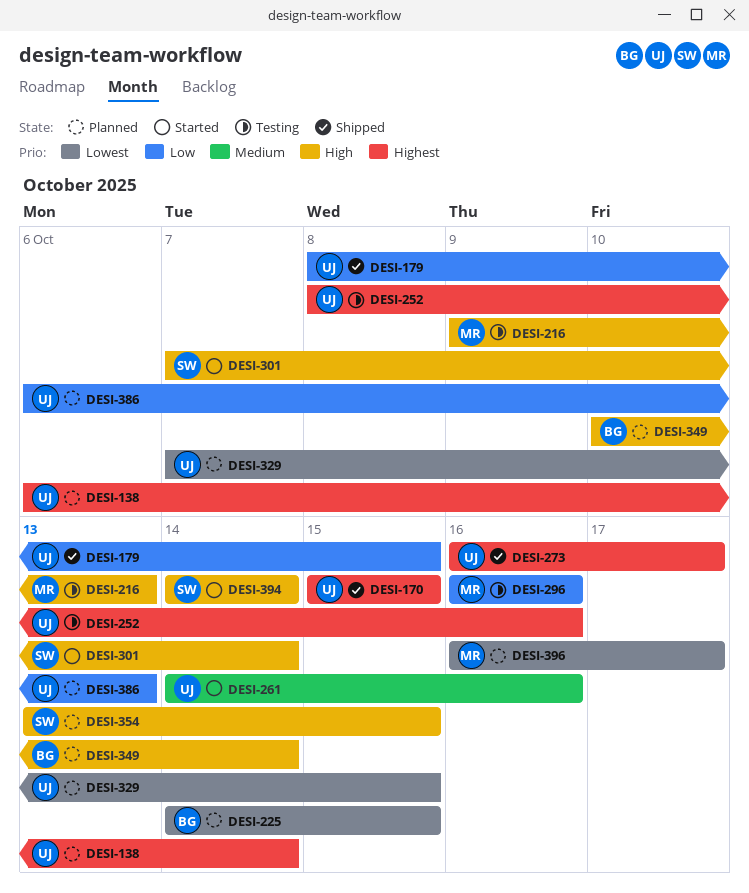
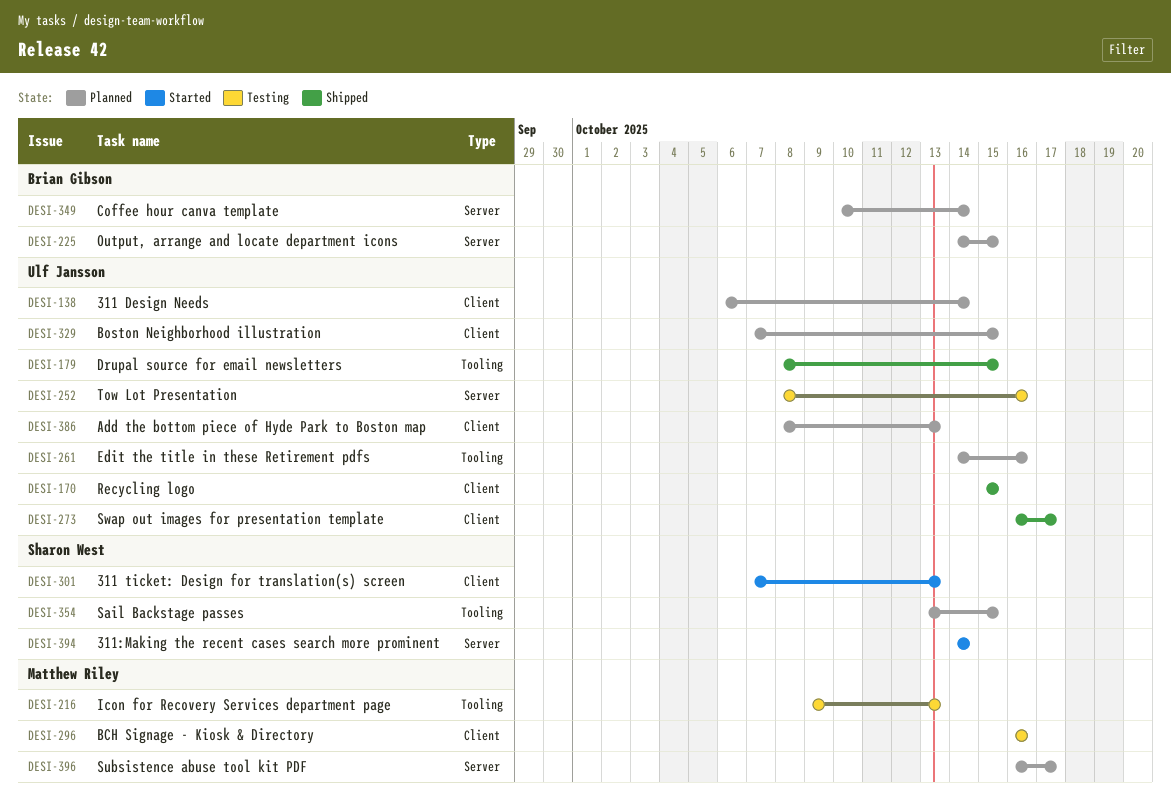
DESI-261, status: Started -> Planned
DESI-301, due: Oct 14 -> Oct 13
DESI-386, start: Oct 6 -> Oct 8

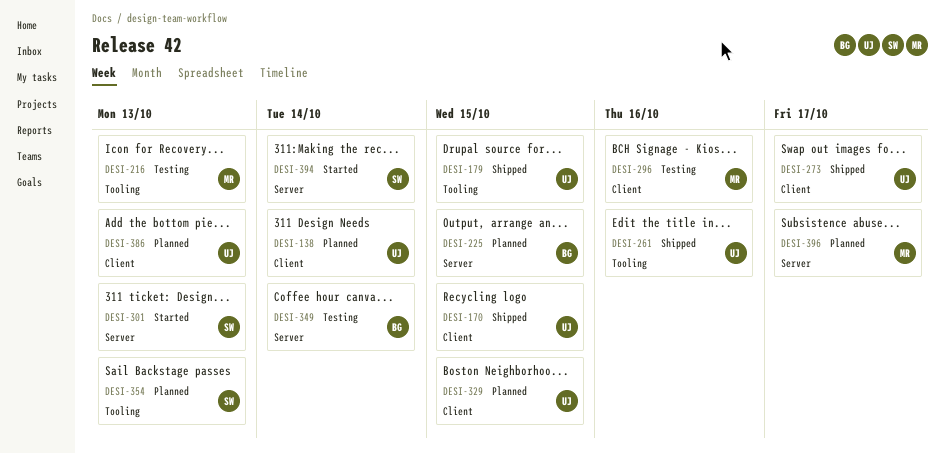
DESI-252: present -> none
DESI-261, status: Planned -> Shipped
DESI-301, label: Client -> Server
DESI-349, status: Planned -> Testing
DESI-354, due: Oct 15 -> Oct 13

